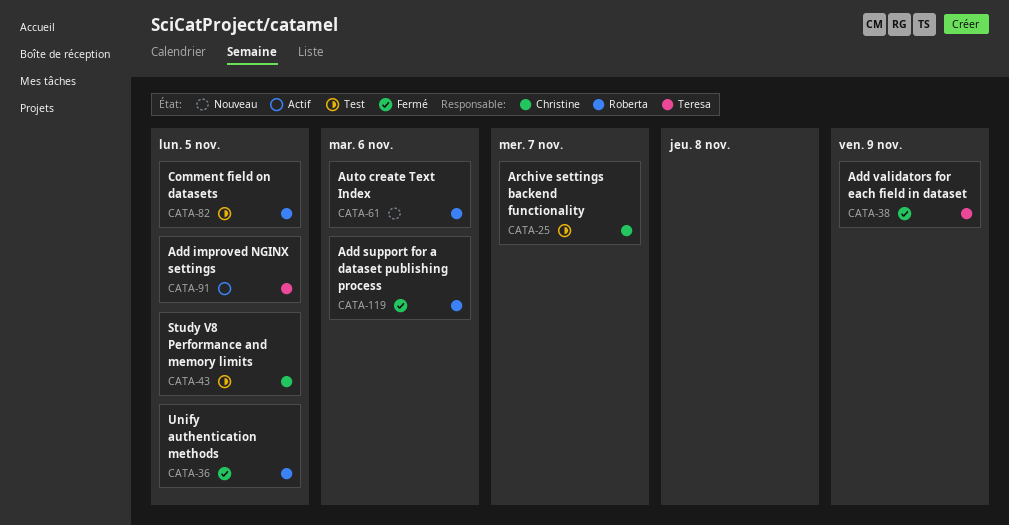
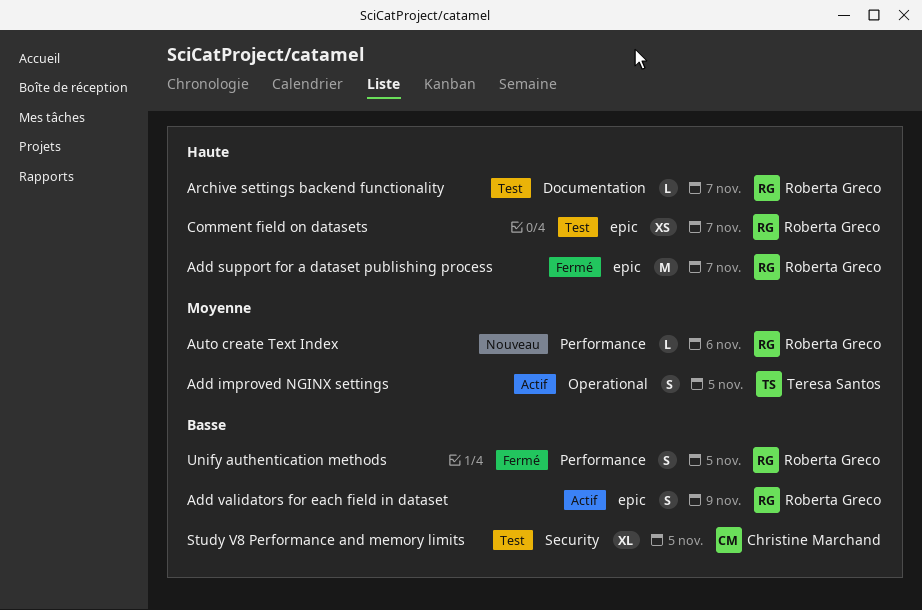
Add support for a dataset publishing process, due: Nov 6 -> Nov 7
Add validators for each field in dataset, status: Fermé -> Actif
Add validators for each field in dataset, owner: Teresa Santos -> Roberta Greco
Archive settings backend functionality, owner: Christine Marchand -> Roberta Greco
Comment field on datasets, due: Nov 5 -> Nov 7

